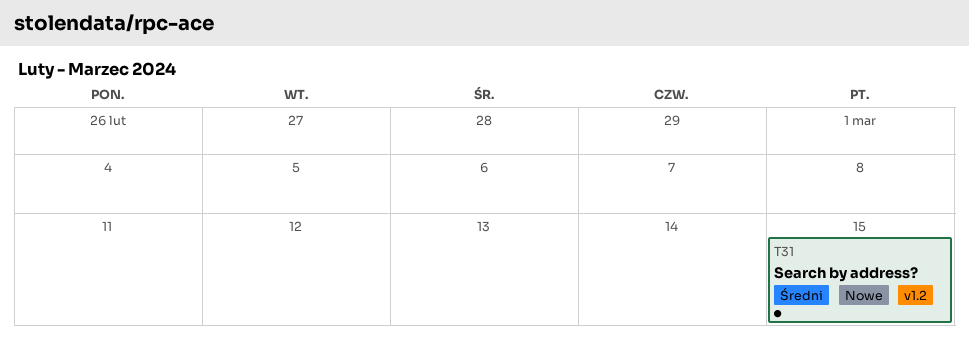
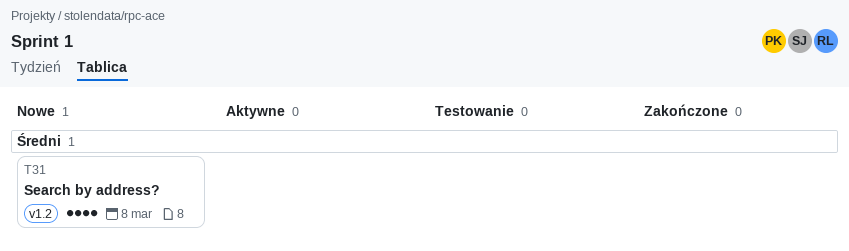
T31, estimate: 1 -> 4
T31, due: Mar 15 -> Mar 8

